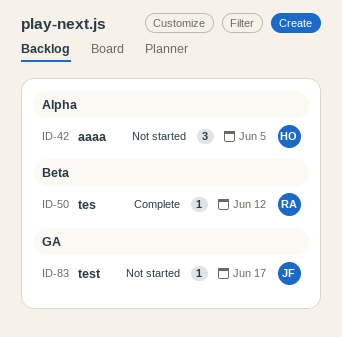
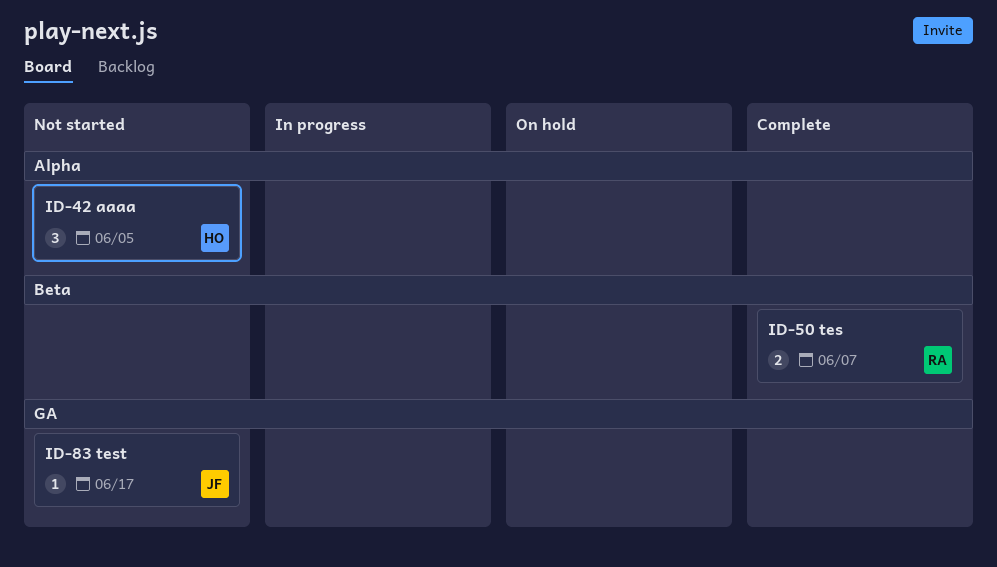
ID-50, estimate: 1 -> 2
ID-50, due: Jun 12 -> Jun 7

